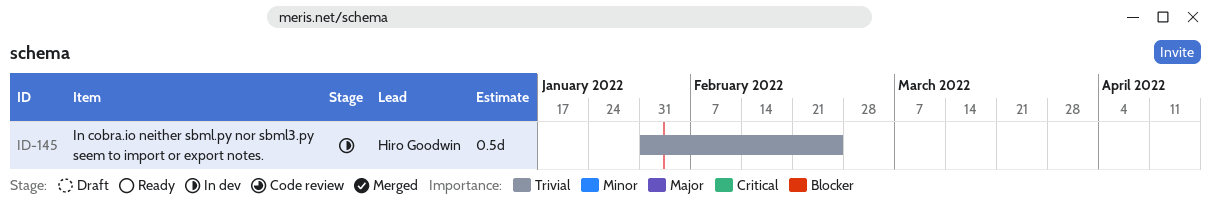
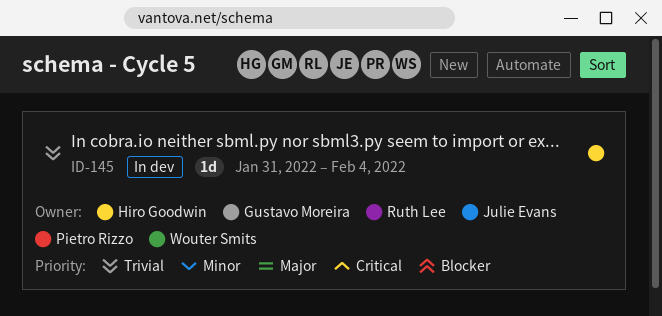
ID-145, estimate: 0.5d -> 1d
ID-145, due: Feb 25 -> Feb 4

